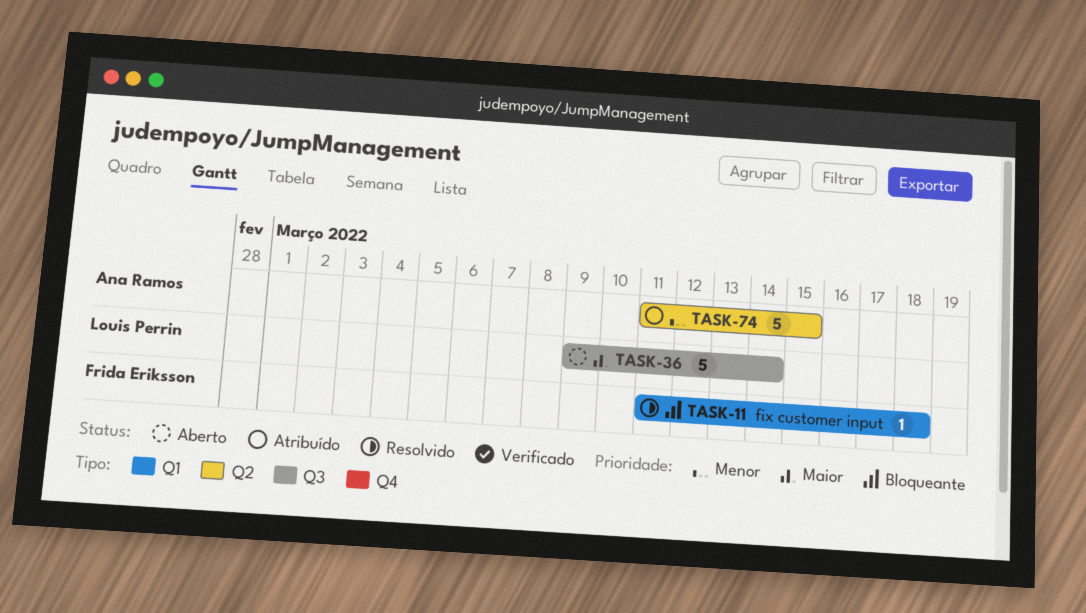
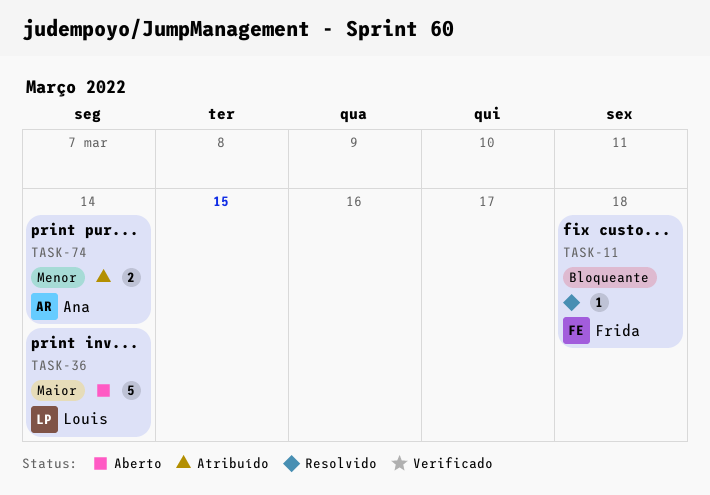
TASK-74, estimate: 5 -> 2
TASK-74, due: Mar 15 -> Mar 14

